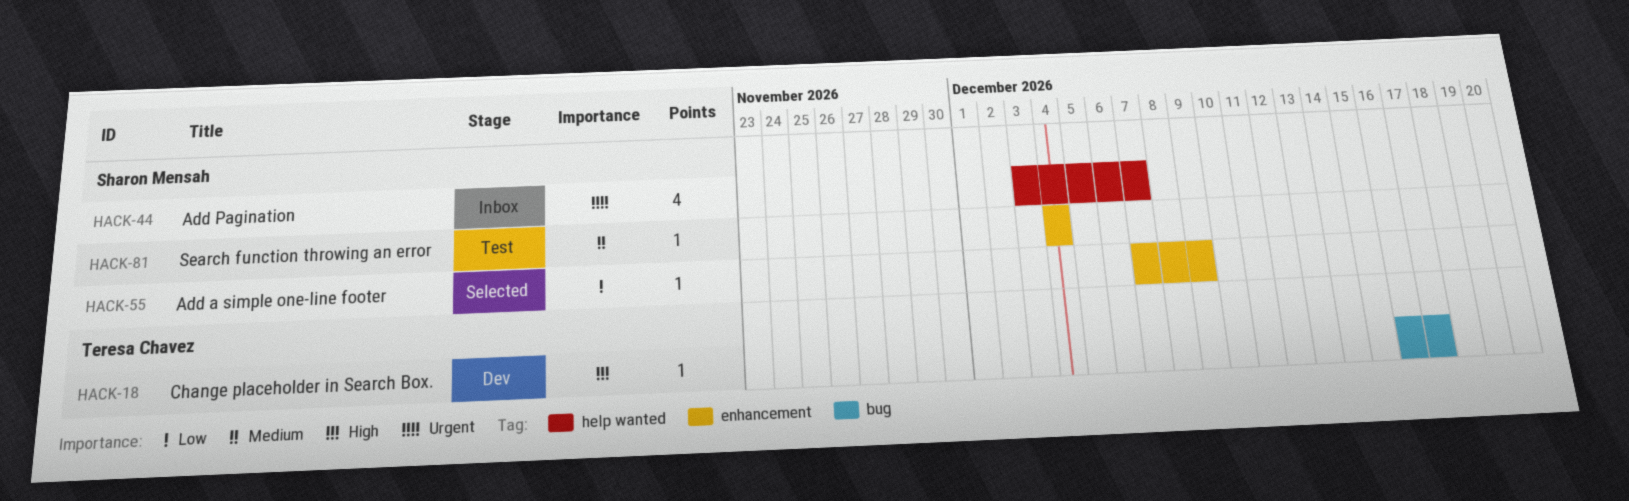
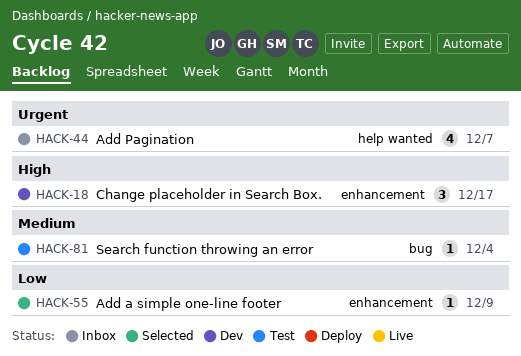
HACK-18, label: bug -> enhancement
HACK-18, estimate: 1 -> 3
HACK-81, label: enhancement -> bug

